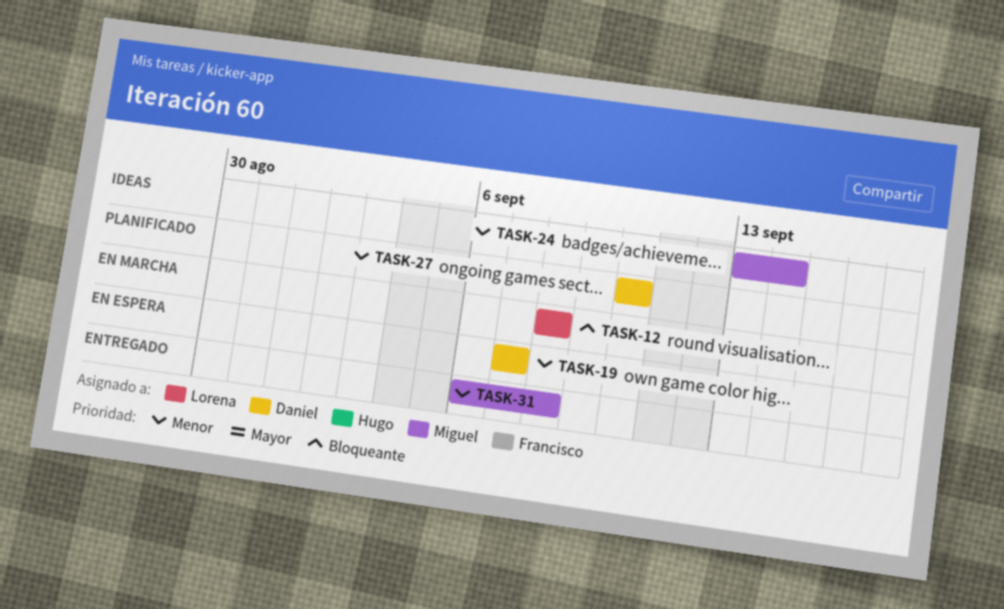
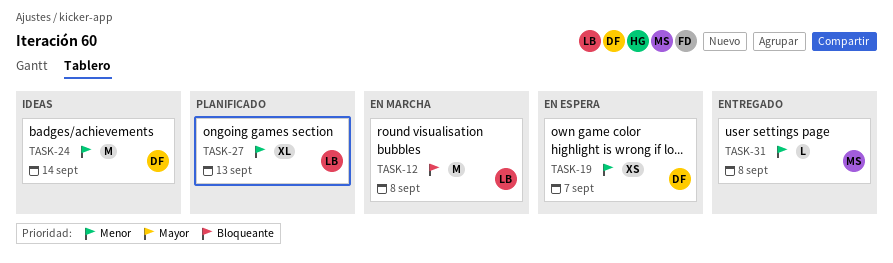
TASK-24, owner: Miguel -> Daniel
TASK-27, owner: Daniel -> Lorena
TASK-27, due: Sep 10 -> Sep 13

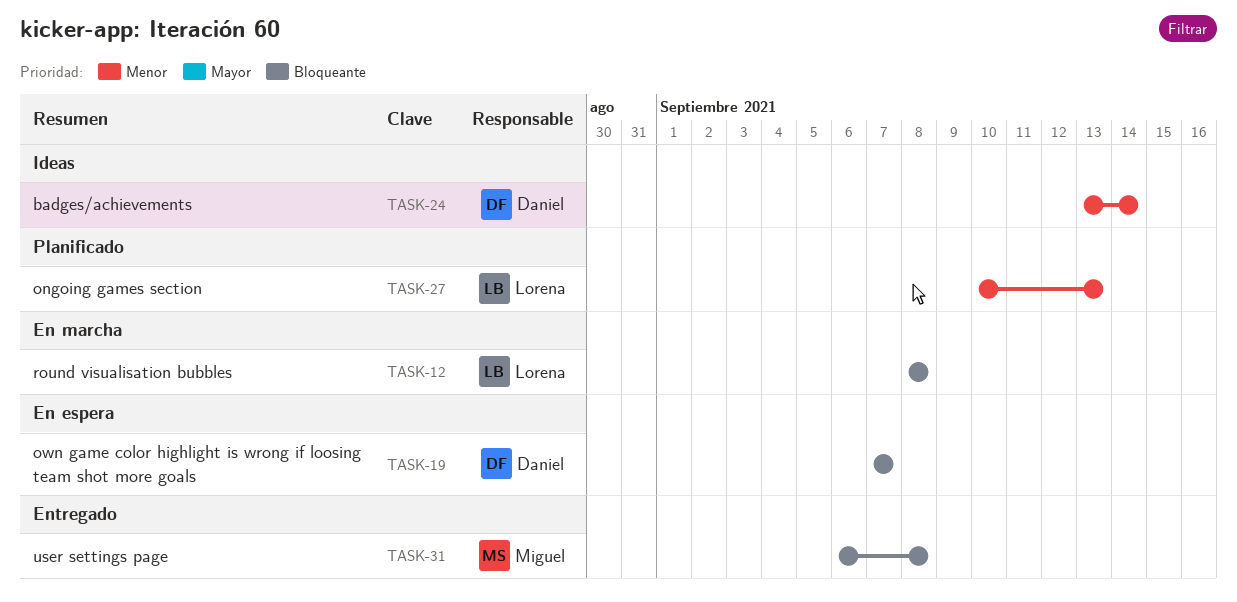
TASK-19, priority: Menor -> Bloqueante
TASK-31, priority: Menor -> Bloqueante

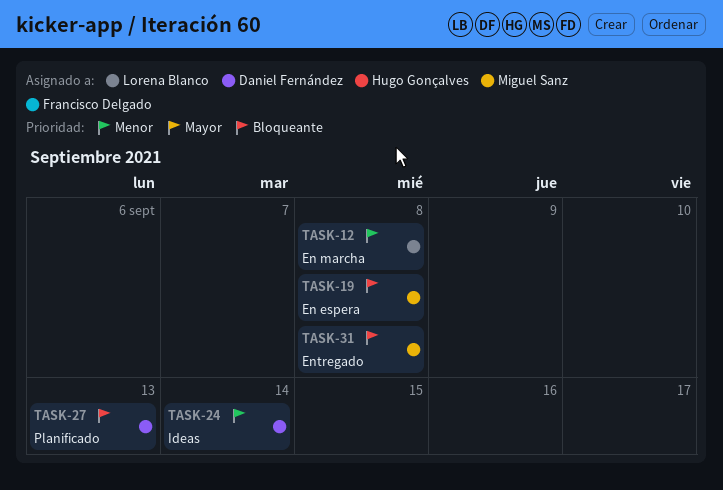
TASK-12, priority: Bloqueante -> Menor
TASK-19, owner: Daniel Fernández -> Miguel Sanz
TASK-19, due: Sep 7 -> Sep 8
TASK-27, owner: Lorena Blanco -> Daniel Fernández
TASK-27, priority: Menor -> Bloqueante

